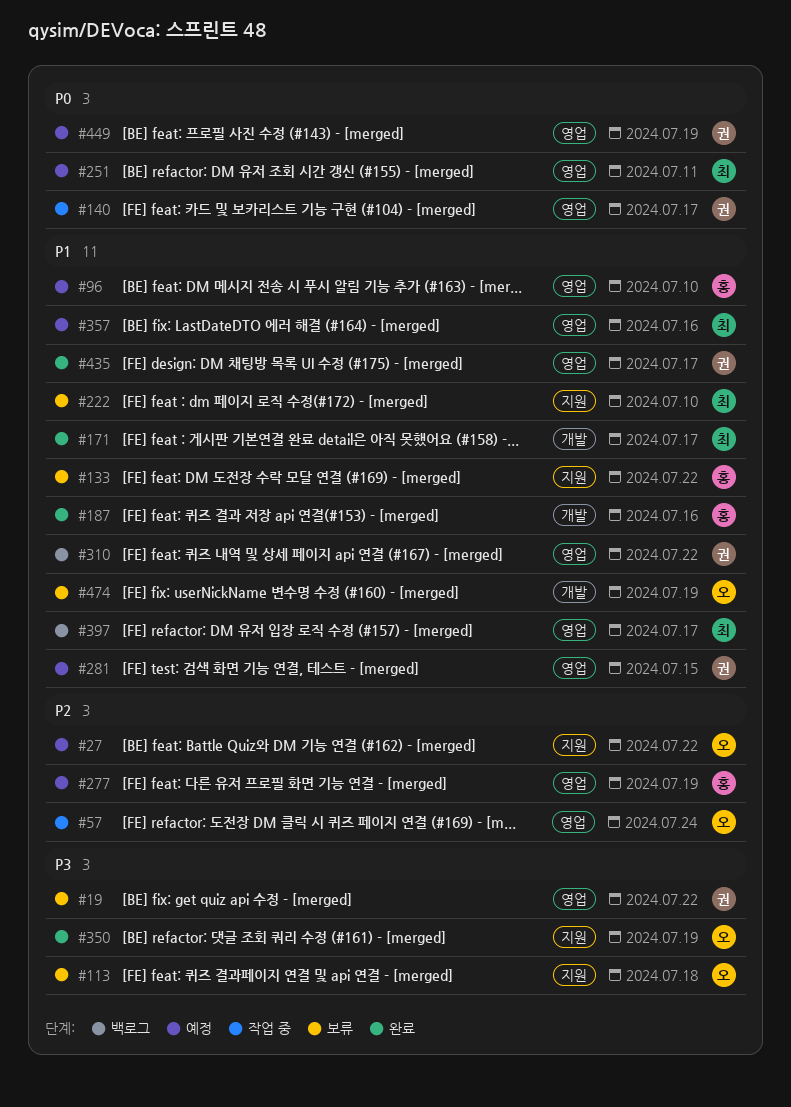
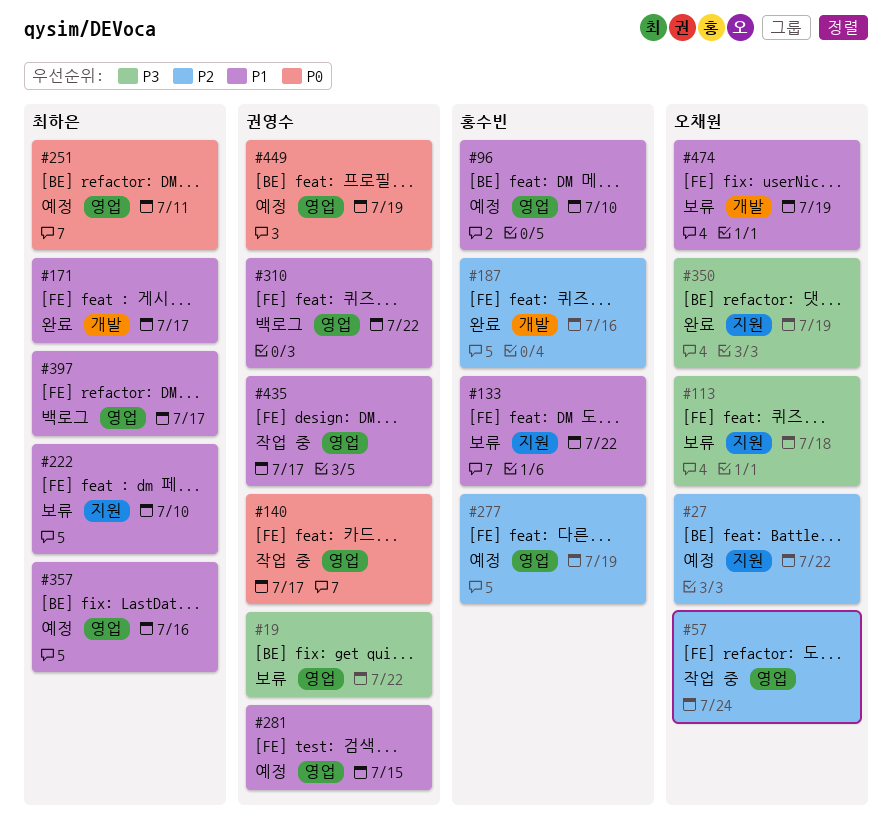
#187, priority: P1 -> P2
#435, status: 완료 -> 작업 중

